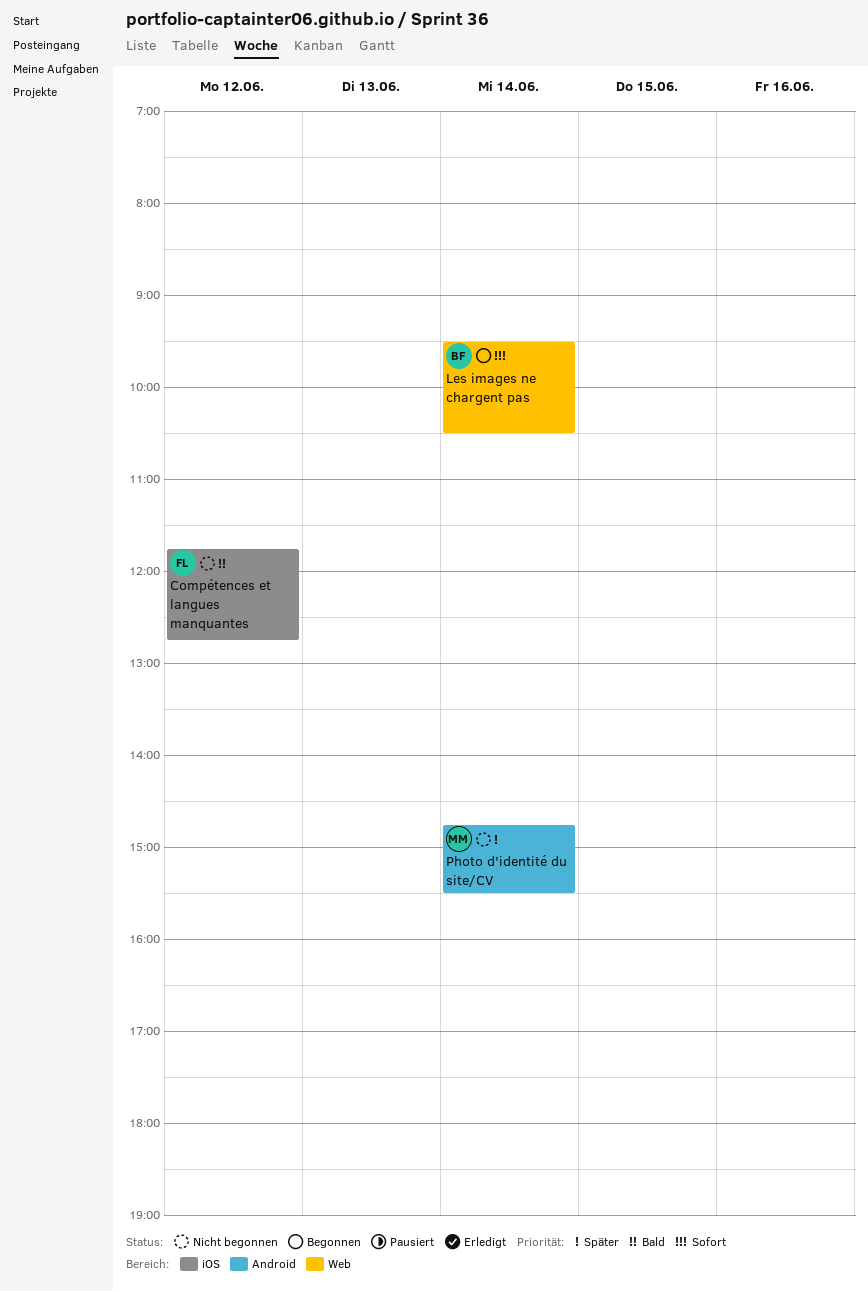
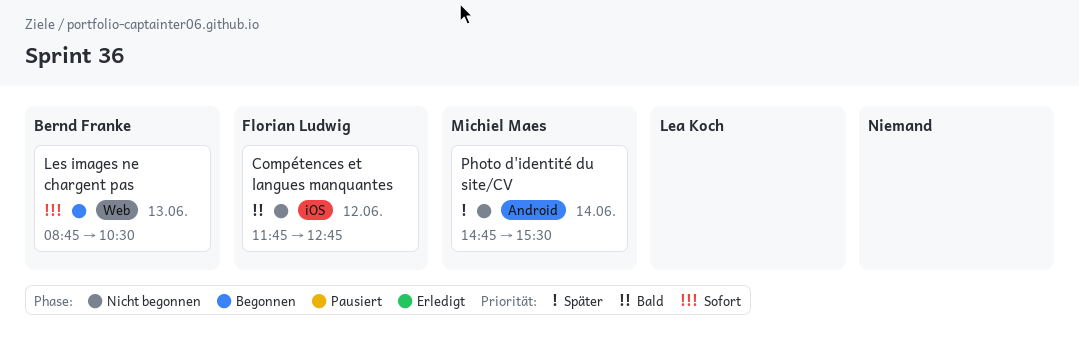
Les images ne chargent pas, day: Jun 14 -> Jun 13
Les images ne chargent pas, begins: 09:30 -> 08:45

